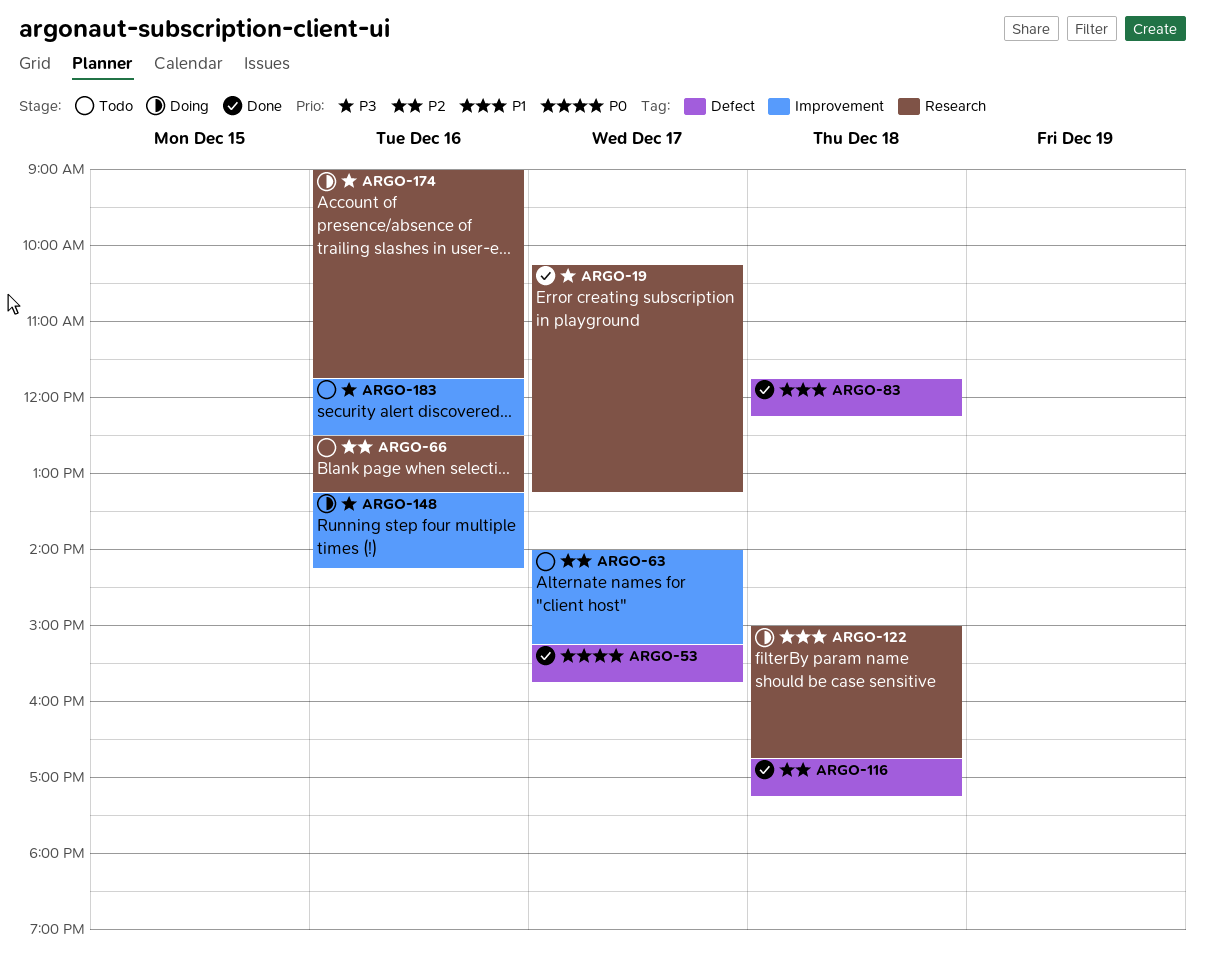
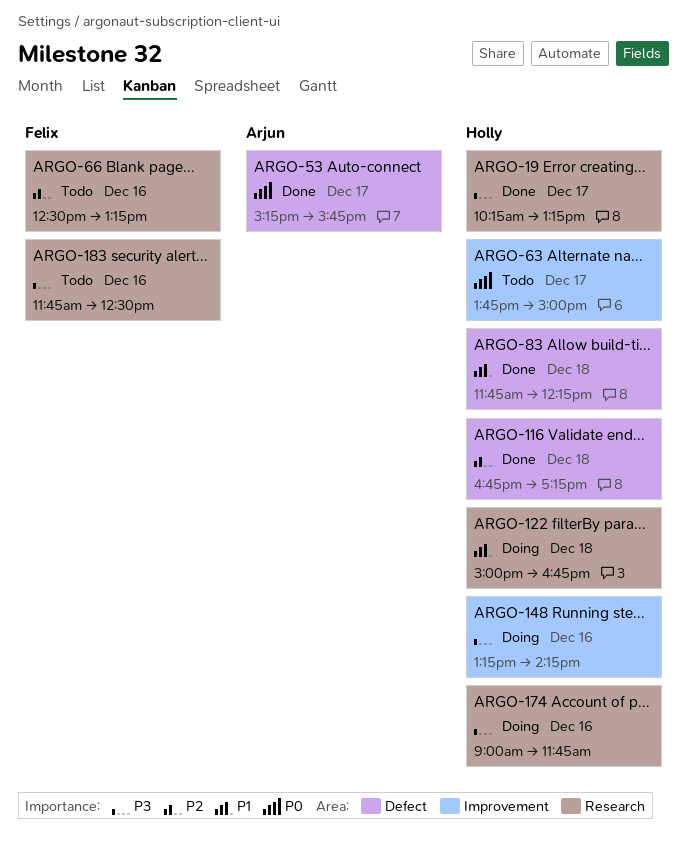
ARGO-63, priority: P2 -> P0
ARGO-63, begins: 14:00 -> 13:45
ARGO-63, ends: 15:15 -> 15:00
ARGO-183, label: Improvement -> Research

